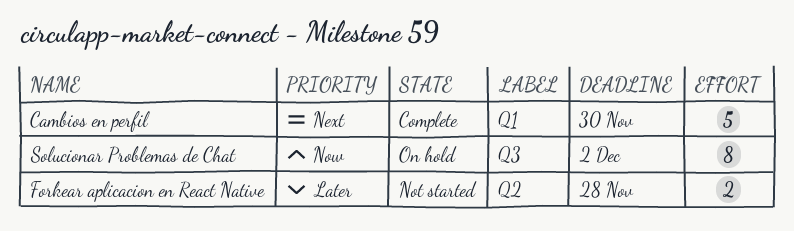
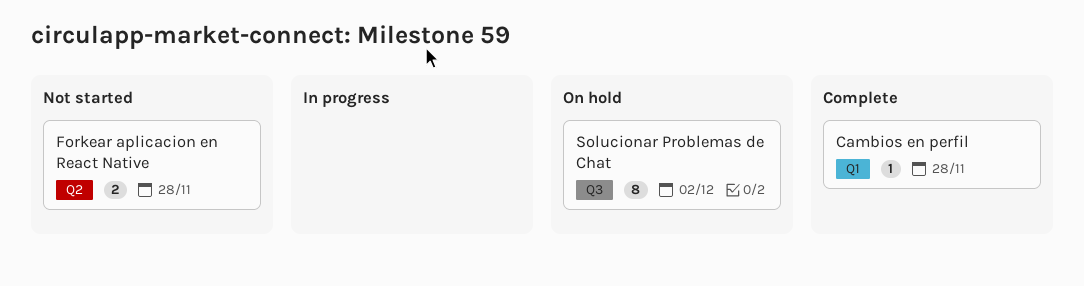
Cambios en perfil, estimate: 5 -> 1
Cambios en perfil, due: Nov 30 -> Nov 28

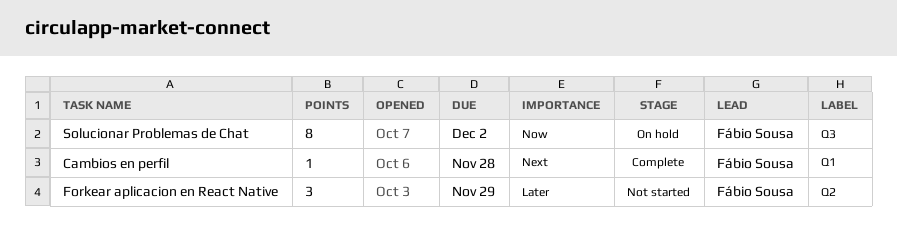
Forkear aplicacion en React Native, estimate: 2 -> 3
Forkear aplicacion en React Native, due: Nov 28 -> Nov 29

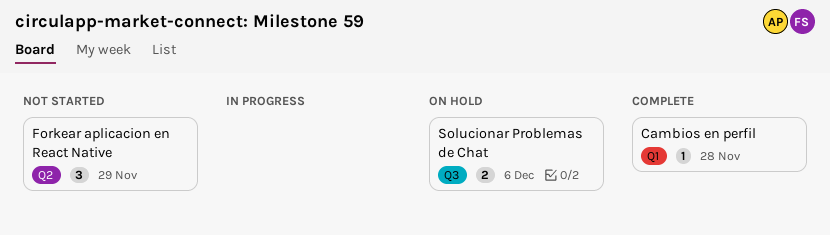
Solucionar Problemas de Chat, estimate: 8 -> 2
Solucionar Problemas de Chat, due: Dec 2 -> Dec 6

